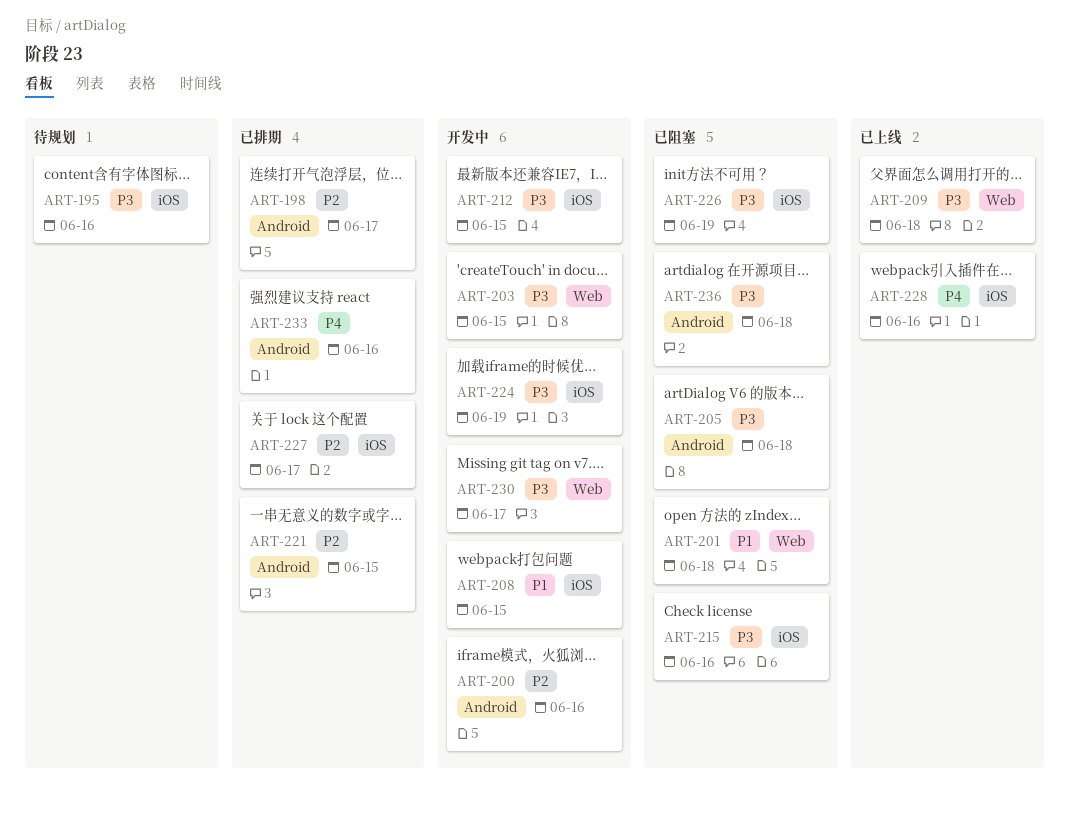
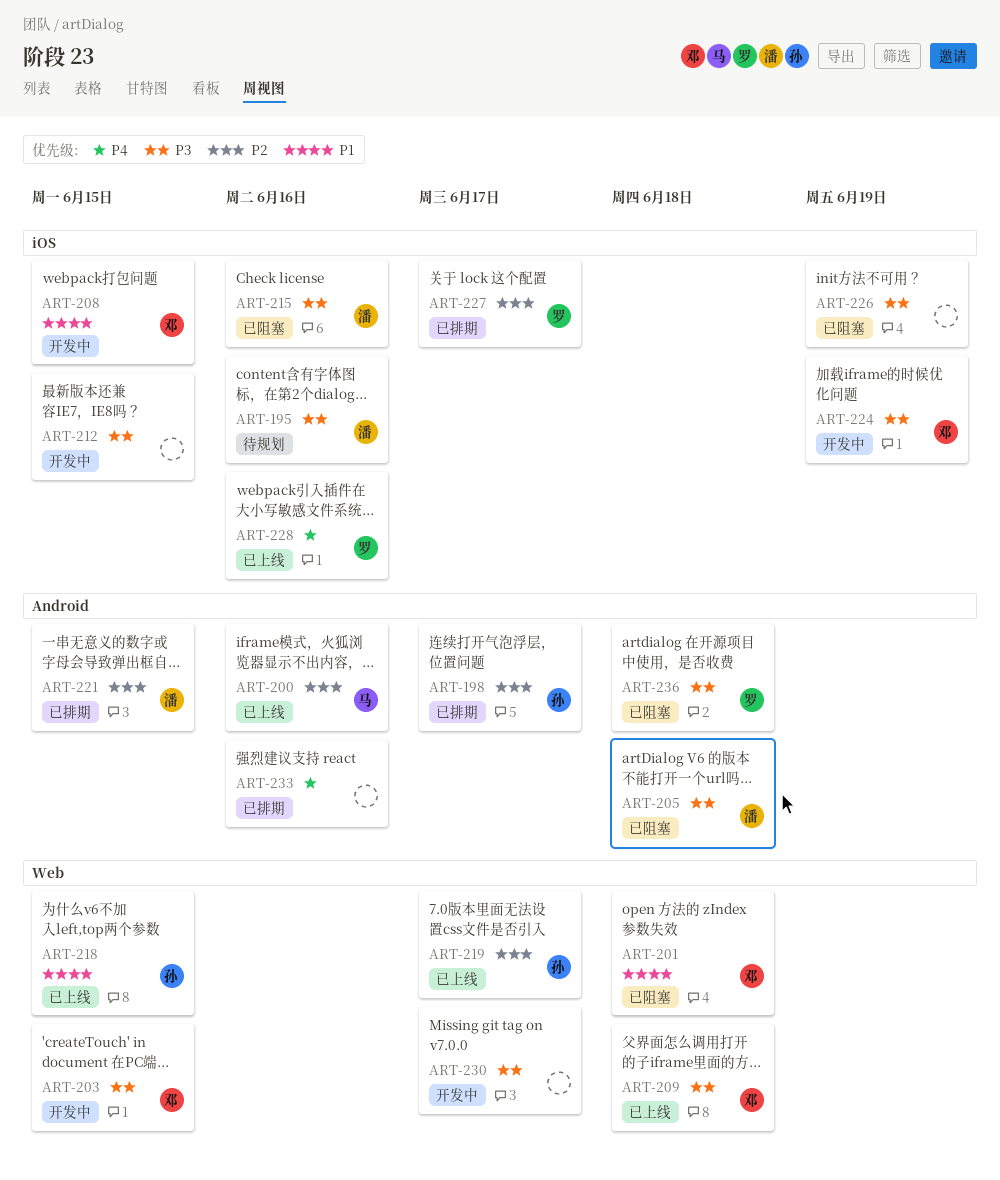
ART-200, status: 开发中 -> 已上线
ART-218: none -> present
ART-219: none -> present

